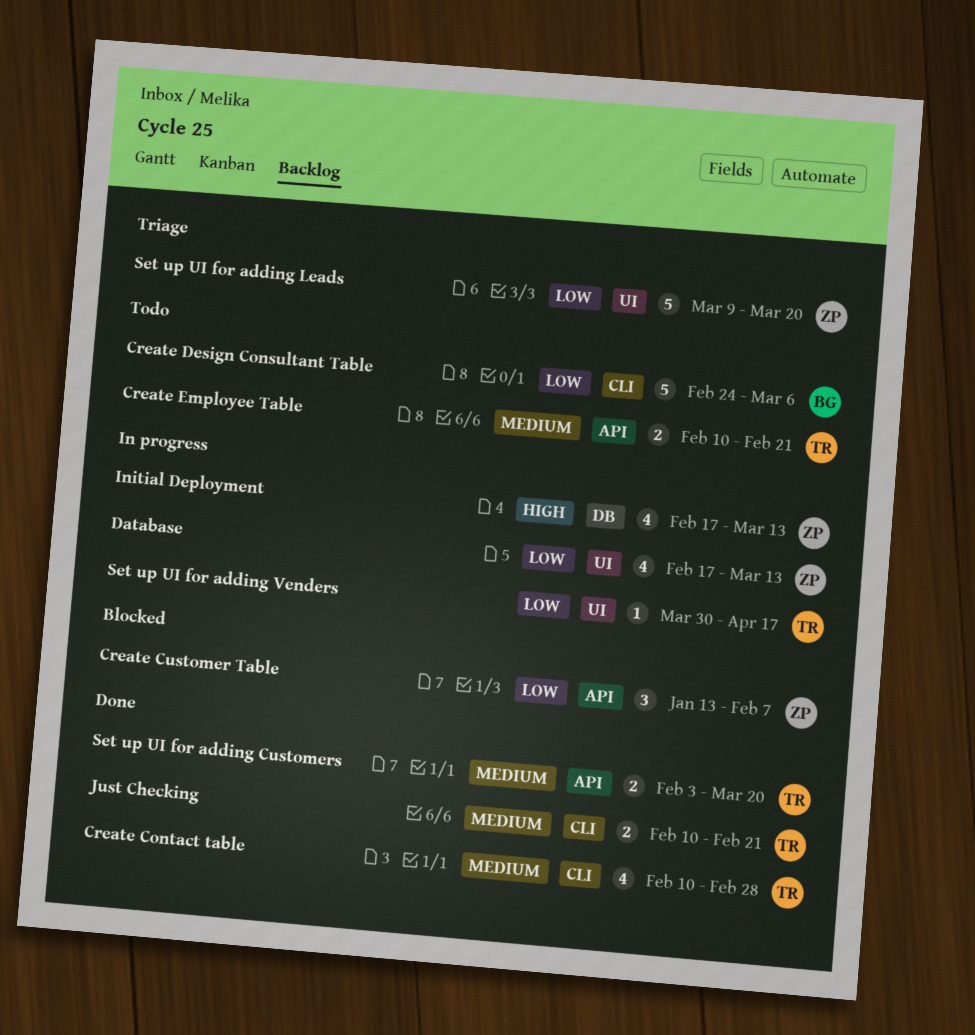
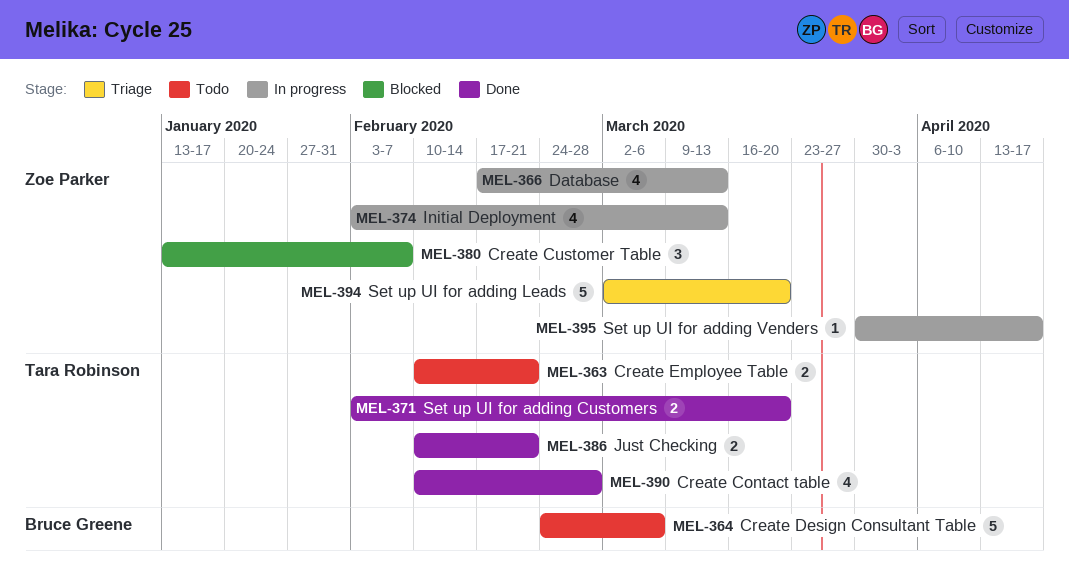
Initial Deployment, start: Feb 17 -> Feb 3
Set up UI for adding Leads, start: Mar 9 -> Mar 2
Set up UI for adding Venders, owner: Tara Robinson -> Zoe Parker

